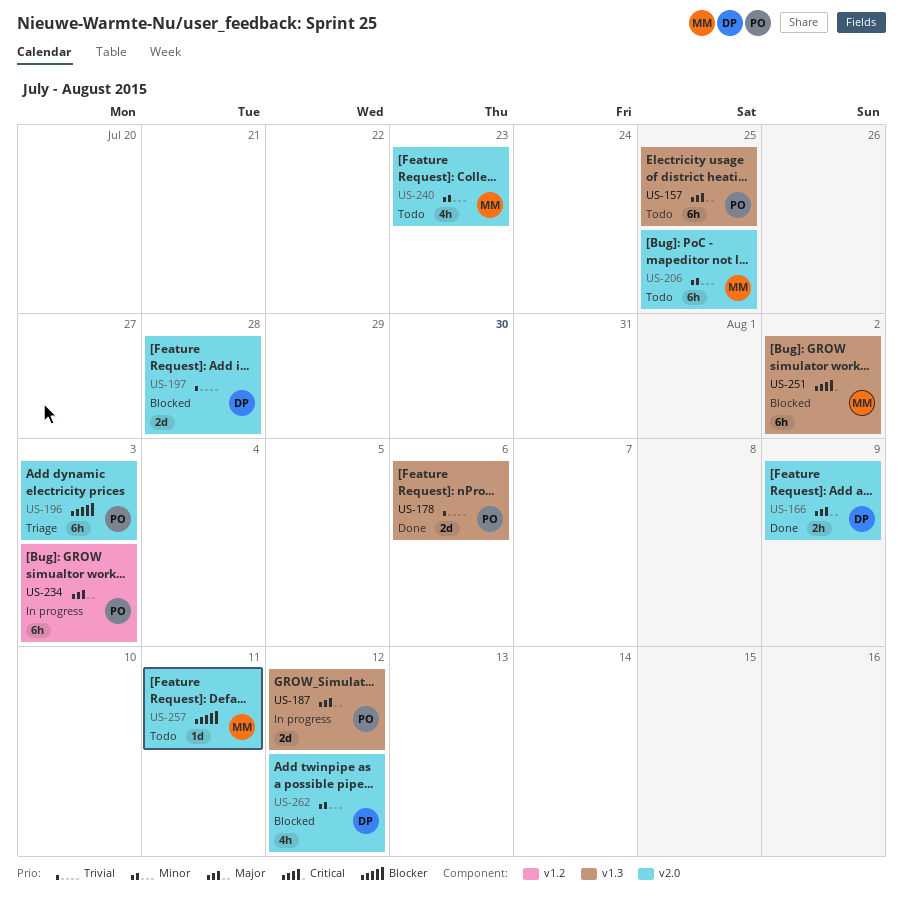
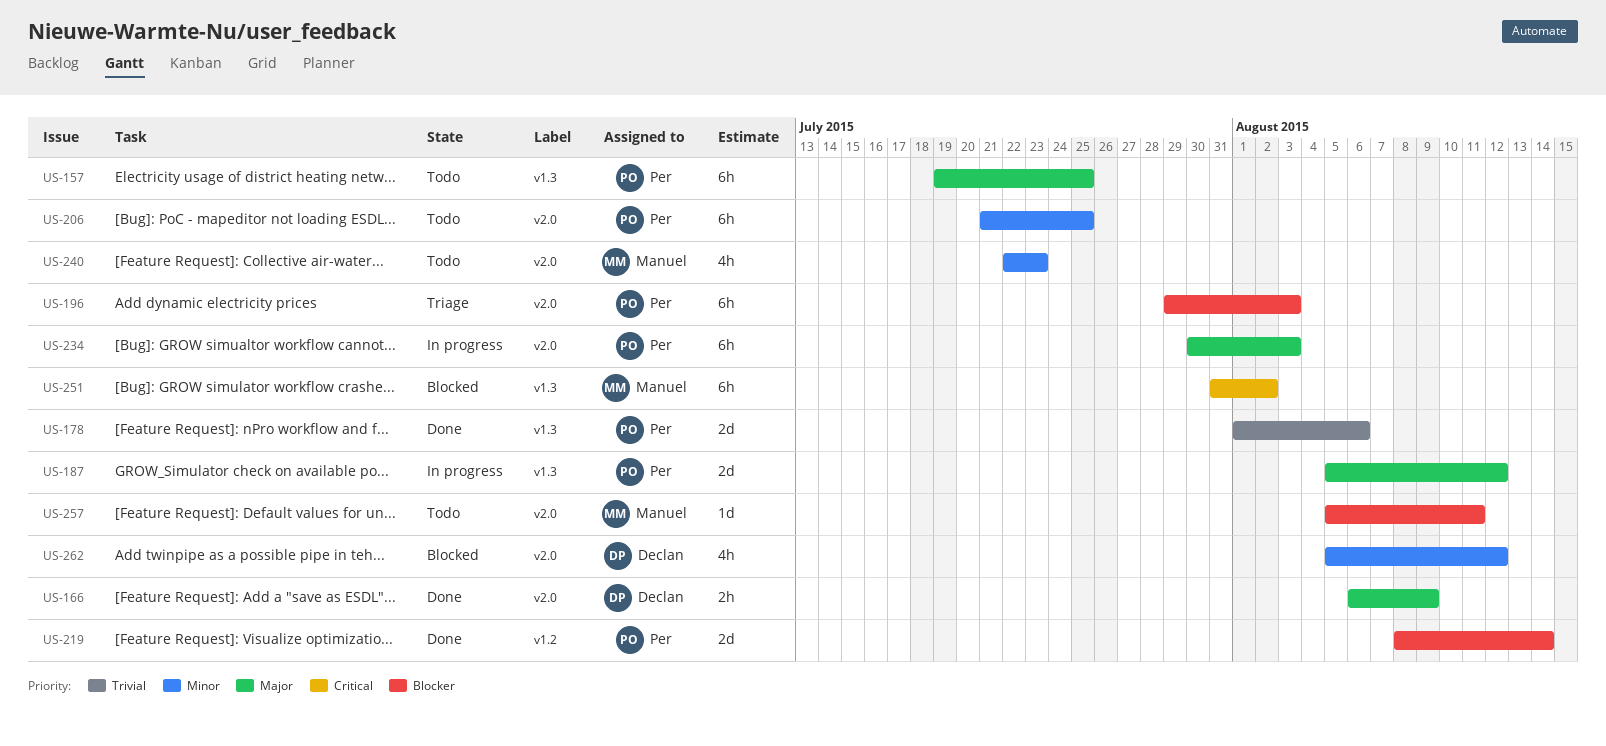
US-197: present -> none
US-206, owner: Manuel -> Per
US-219: none -> present
US-234, label: v1.2 -> v2.0

